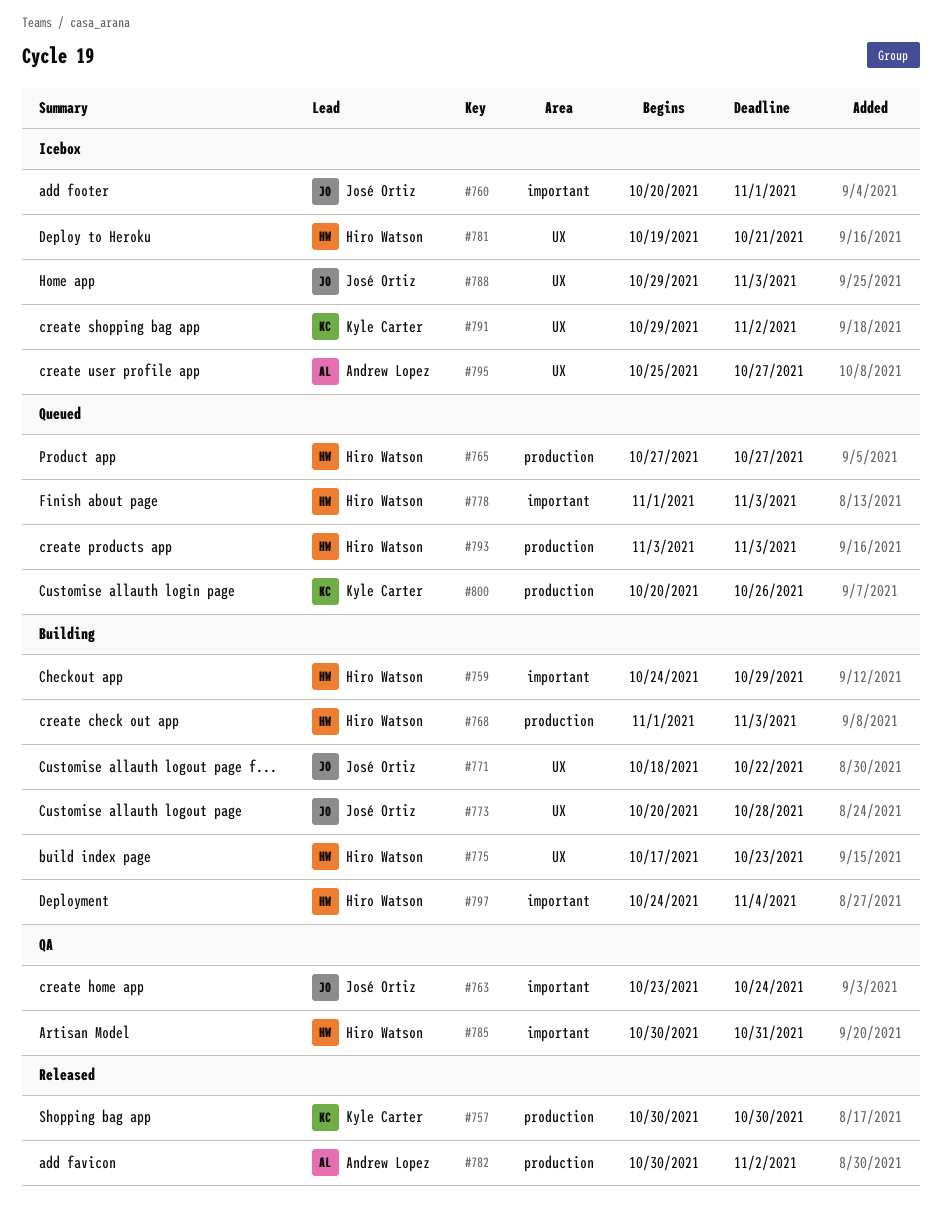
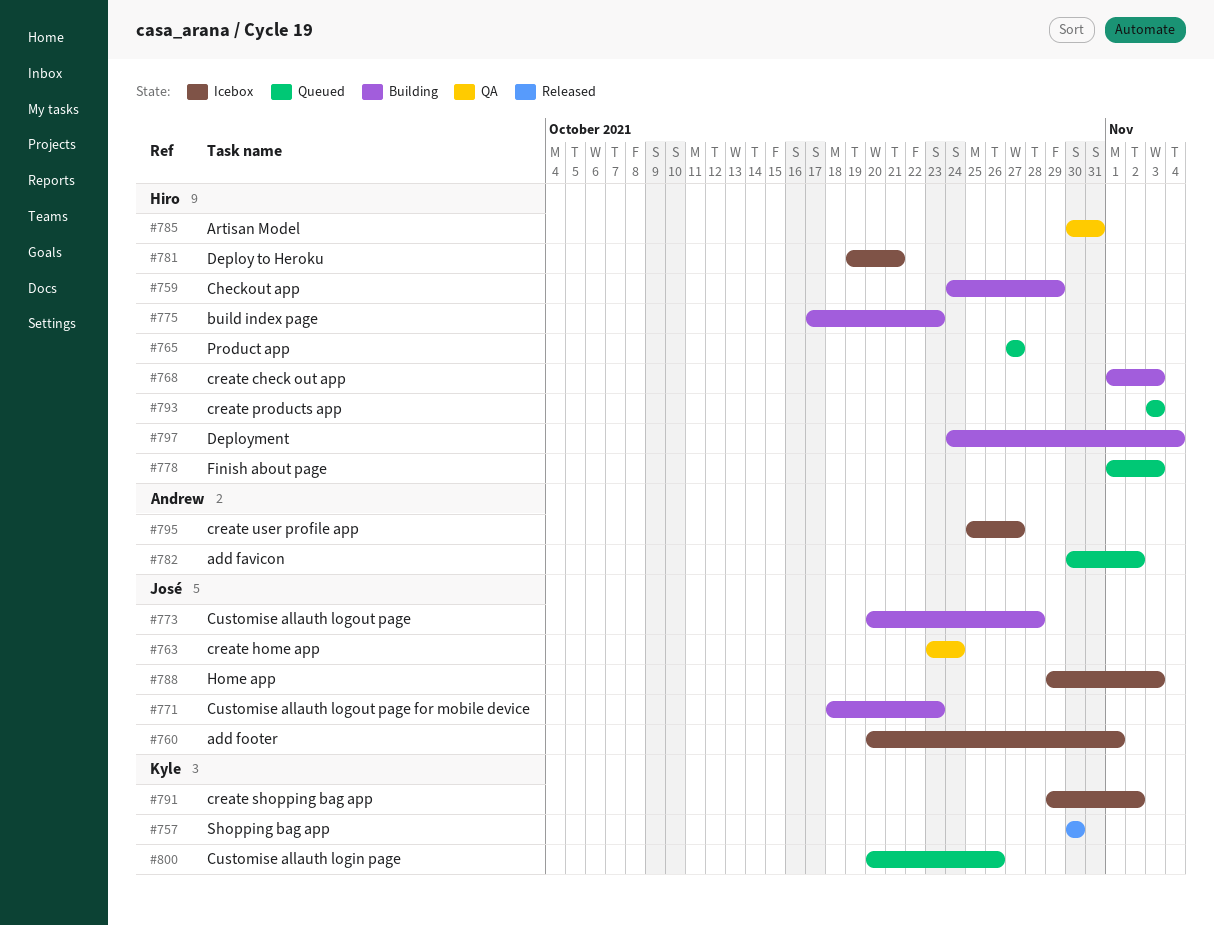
#771, due: Oct 22 -> Oct 23
#782, status: Released -> Queued

